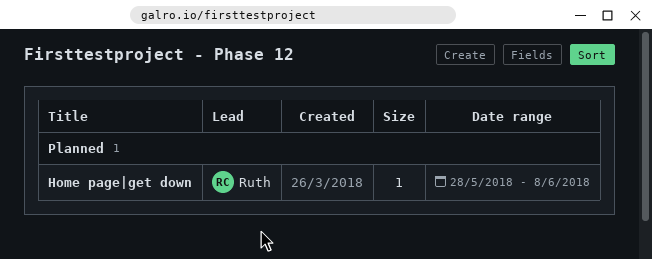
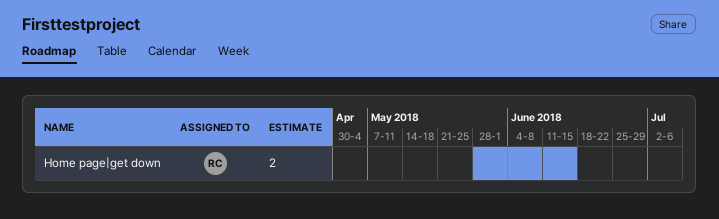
Home page|get down, estimate: 1 -> 2
Home page|get down, due: Jun 8 -> Jun 15

